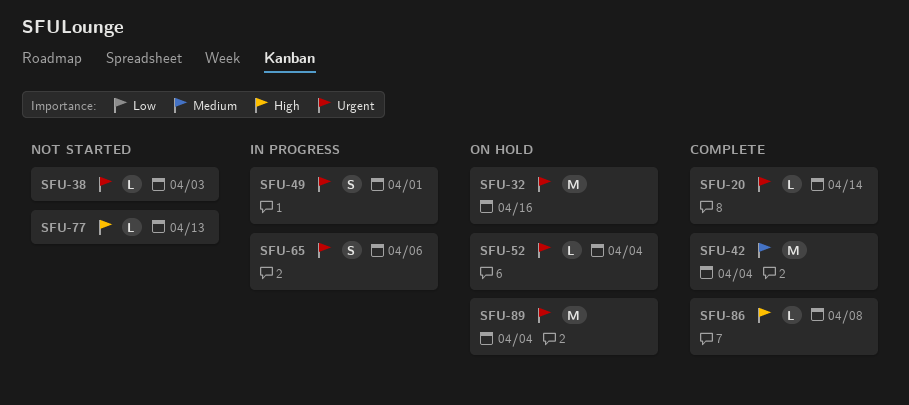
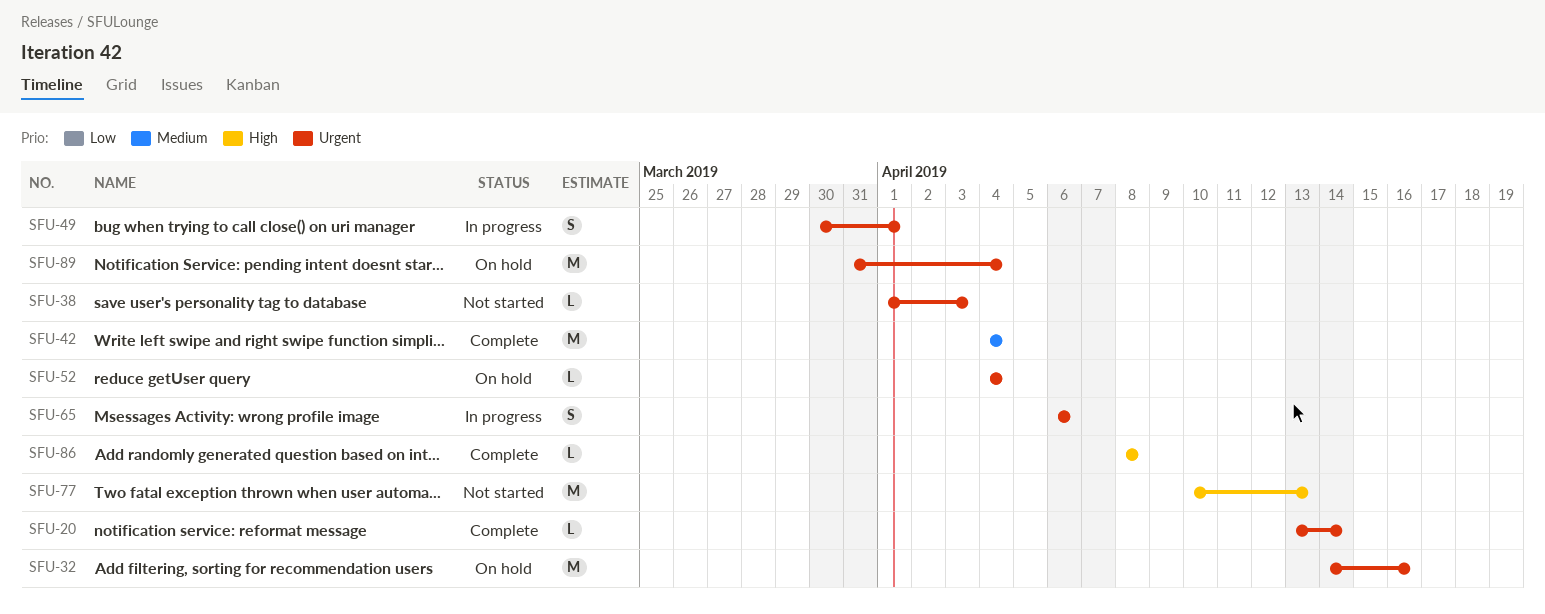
SFU-77, estimate: L -> M

